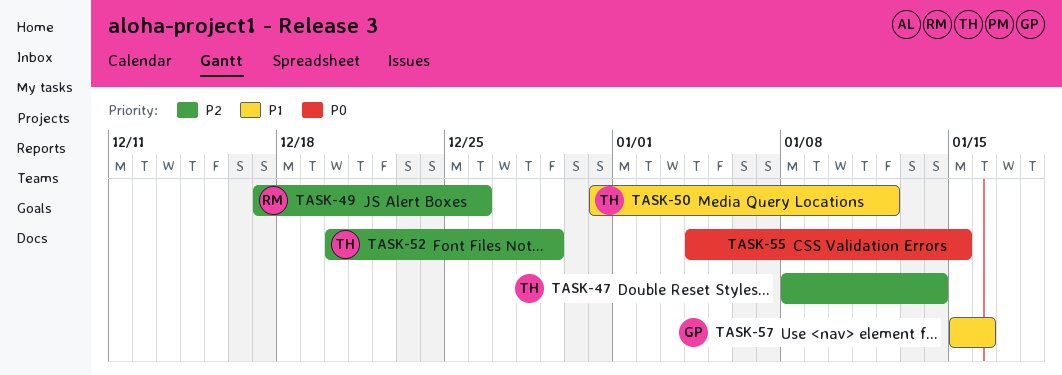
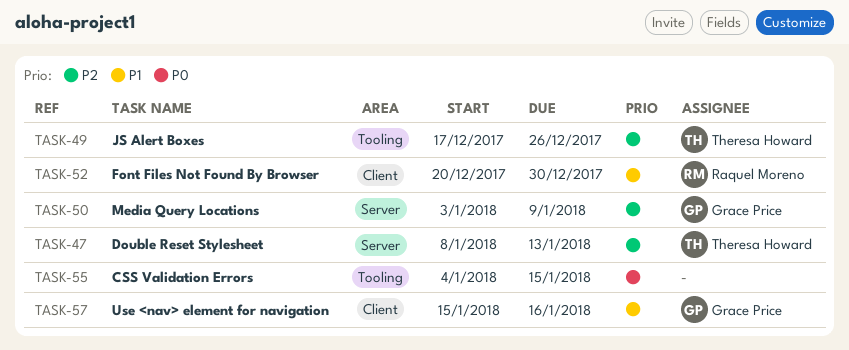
TASK-47, due: Jan 14 -> Jan 13
TASK-49, owner: Raquel Moreno -> Theresa Howard
TASK-50, owner: Theresa Howard -> Grace Price
TASK-50, priority: P1 -> P2
TASK-50, start: Dec 31 -> Jan 3
TASK-50, due: Jan 12 -> Jan 9
TASK-52, owner: Theresa Howard -> Raquel Moreno
TASK-52, priority: P2 -> P1
TASK-52, due: Dec 29 -> Dec 30

